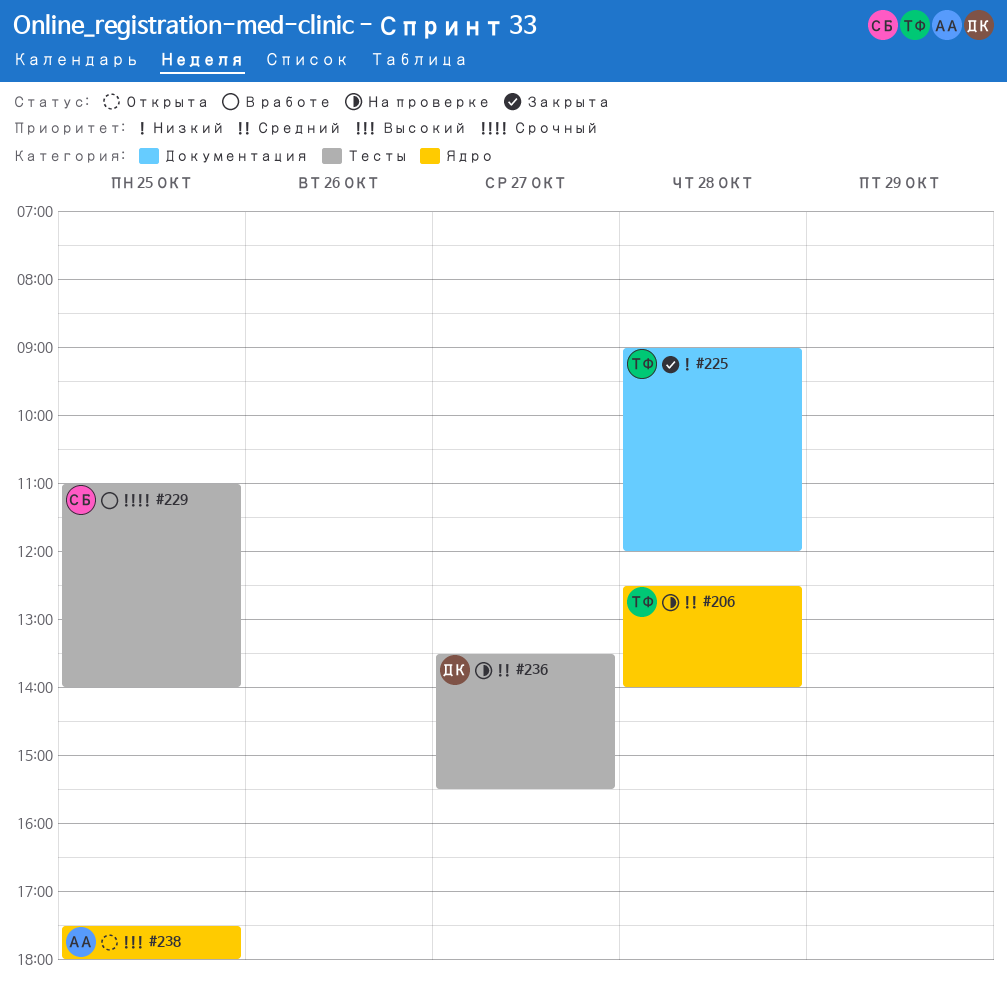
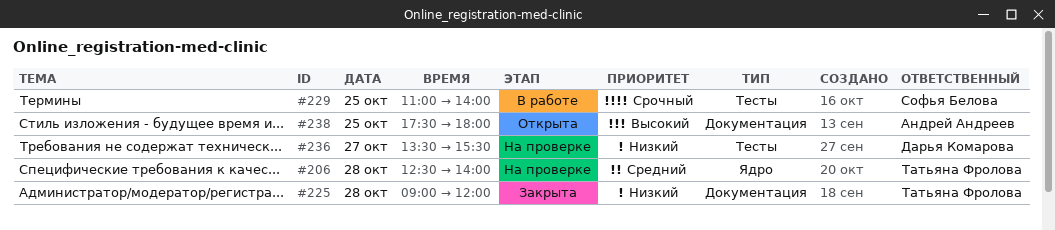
#236, priority: Средний -> Низкий
#238, label: Ядро -> Документация

